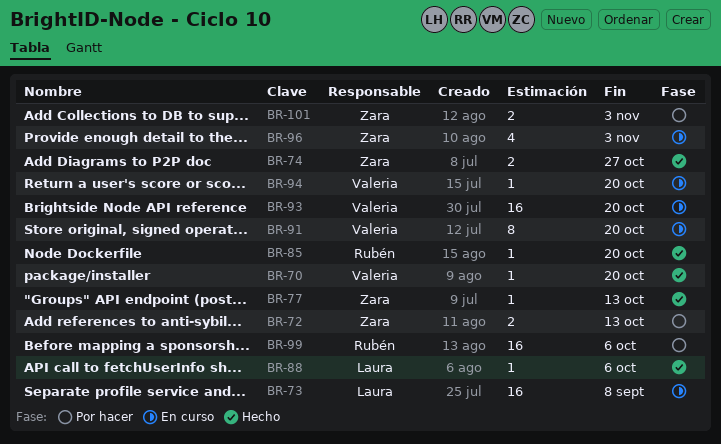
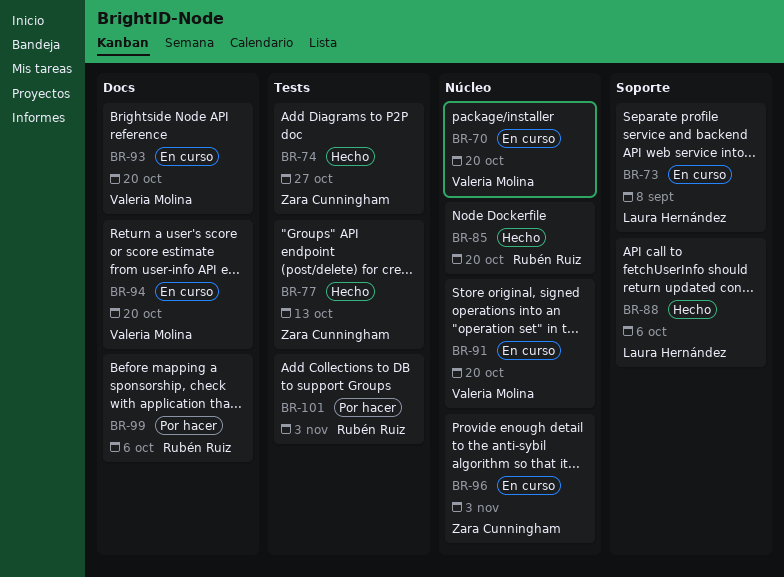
BR-70, status: Hecho -> En curso
BR-72: present -> none
BR-101, owner: Zara Cunningham -> Rubén Ruiz

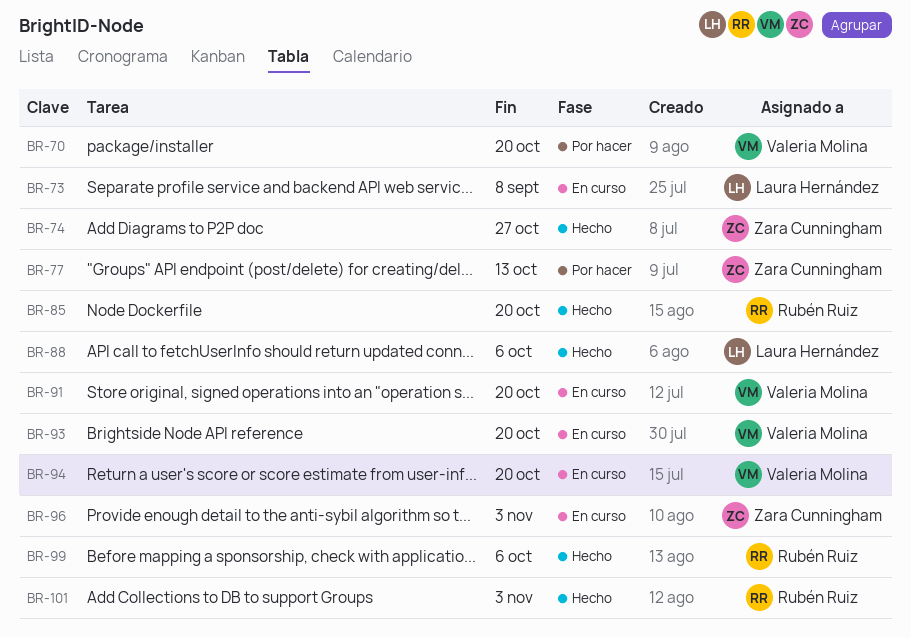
BR-70, status: En curso -> Por hacer
BR-77, status: Hecho -> Por hacer
BR-99, status: Por hacer -> Hecho
BR-101, status: Por hacer -> Hecho

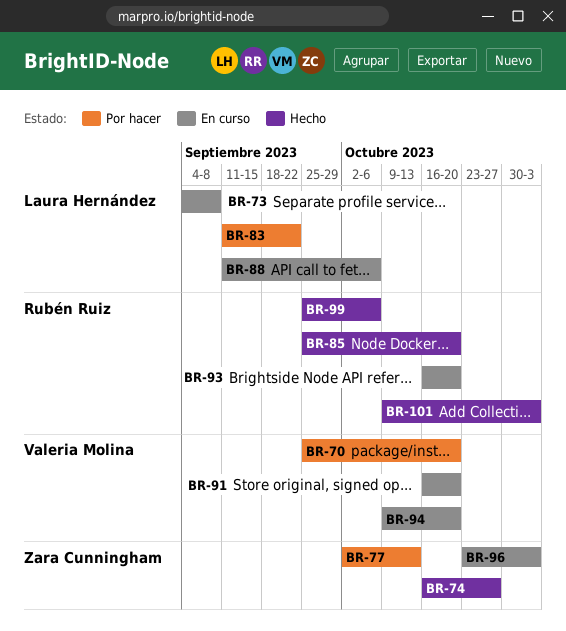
BR-83: none -> present
BR-88, status: Hecho -> En curso
BR-93, owner: Valeria Molina -> Rubén Ruiz

